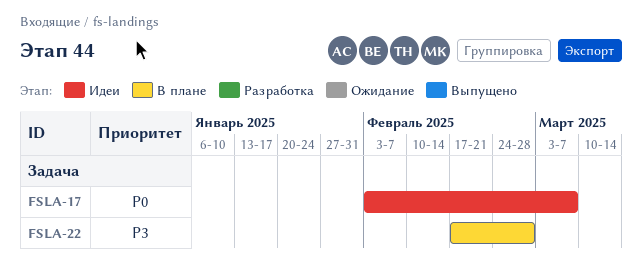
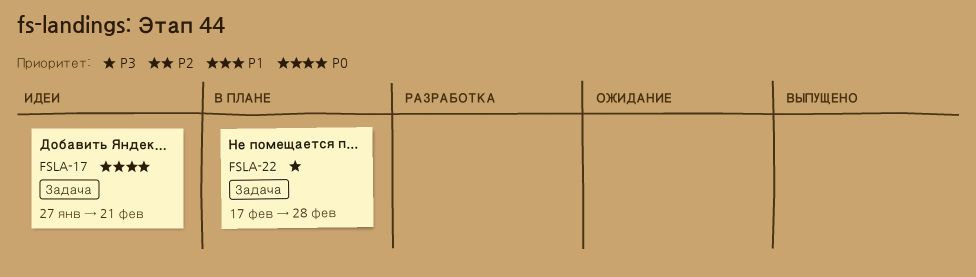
FSLA-17, start: Feb 3 -> Jan 27
FSLA-17, due: Mar 7 -> Feb 21

